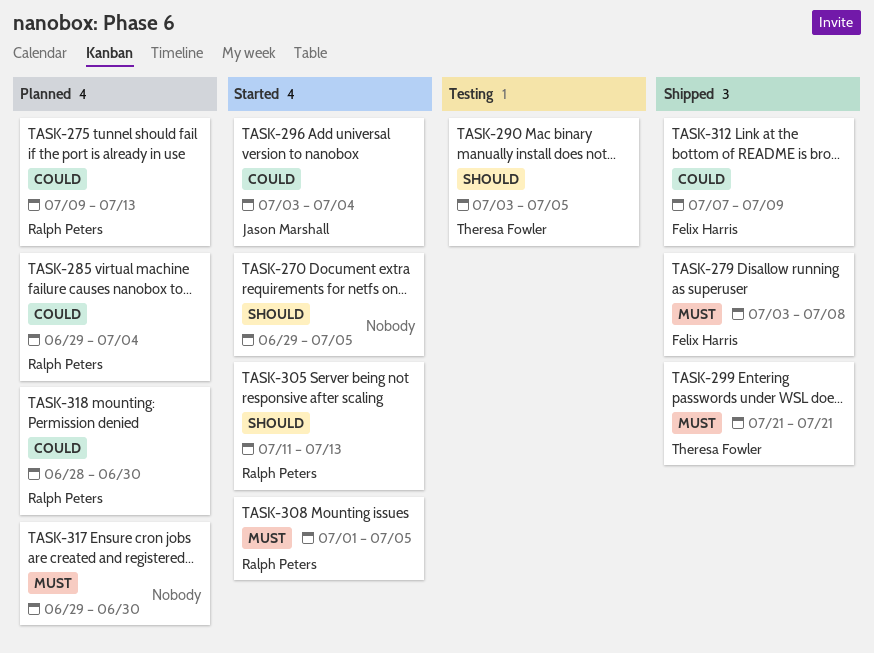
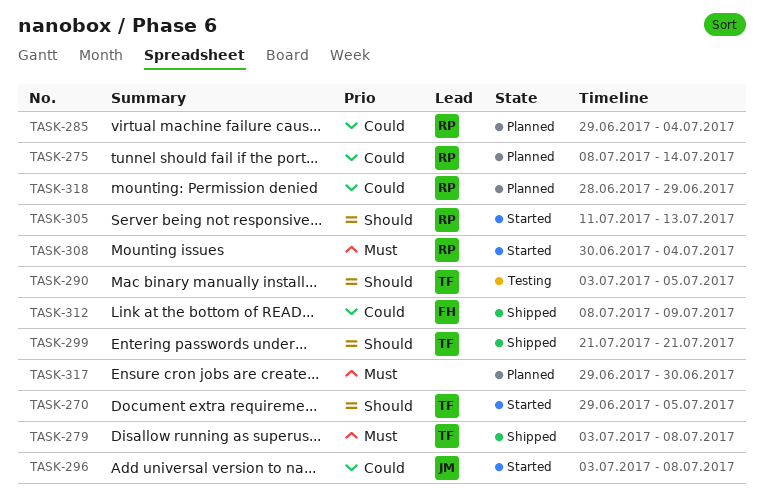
TASK-270, owner: none -> Theresa Fowler
TASK-275, start: Jul 9 -> Jul 8
TASK-275, due: Jul 13 -> Jul 14
TASK-279, owner: Felix Harris -> Theresa Fowler
TASK-296, due: Jul 4 -> Jul 8
TASK-299, priority: Must -> Should
TASK-308, start: Jul 1 -> Jun 30
TASK-308, due: Jul 5 -> Jul 4
TASK-312, start: Jul 7 -> Jul 8
TASK-318, due: Jun 30 -> Jun 29

